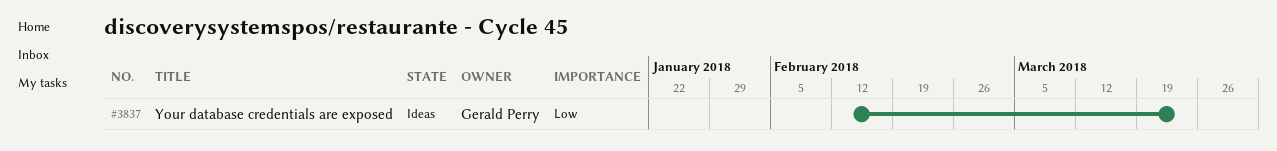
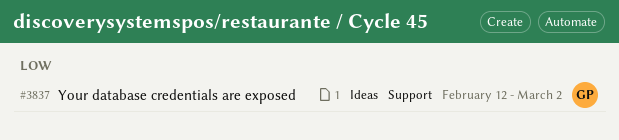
#3837, due: Mar 23 -> Mar 2

